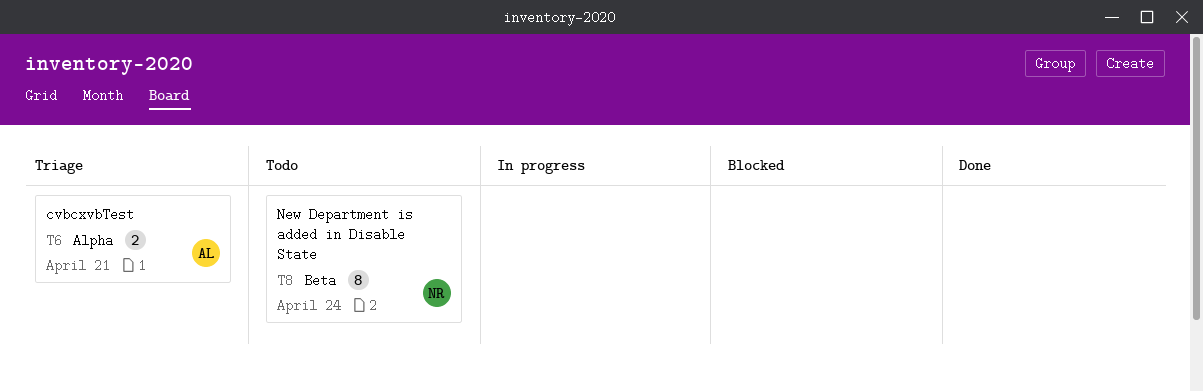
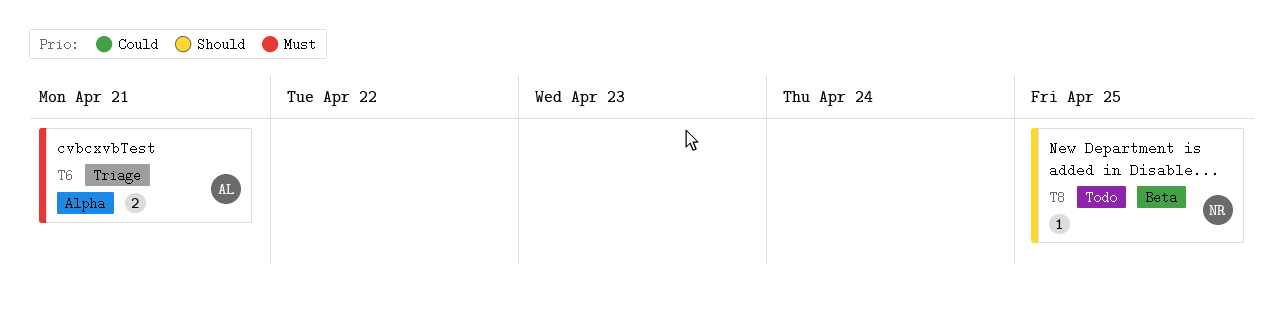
T8, estimate: 8 -> 1
T8, due: Apr 24 -> Apr 25

